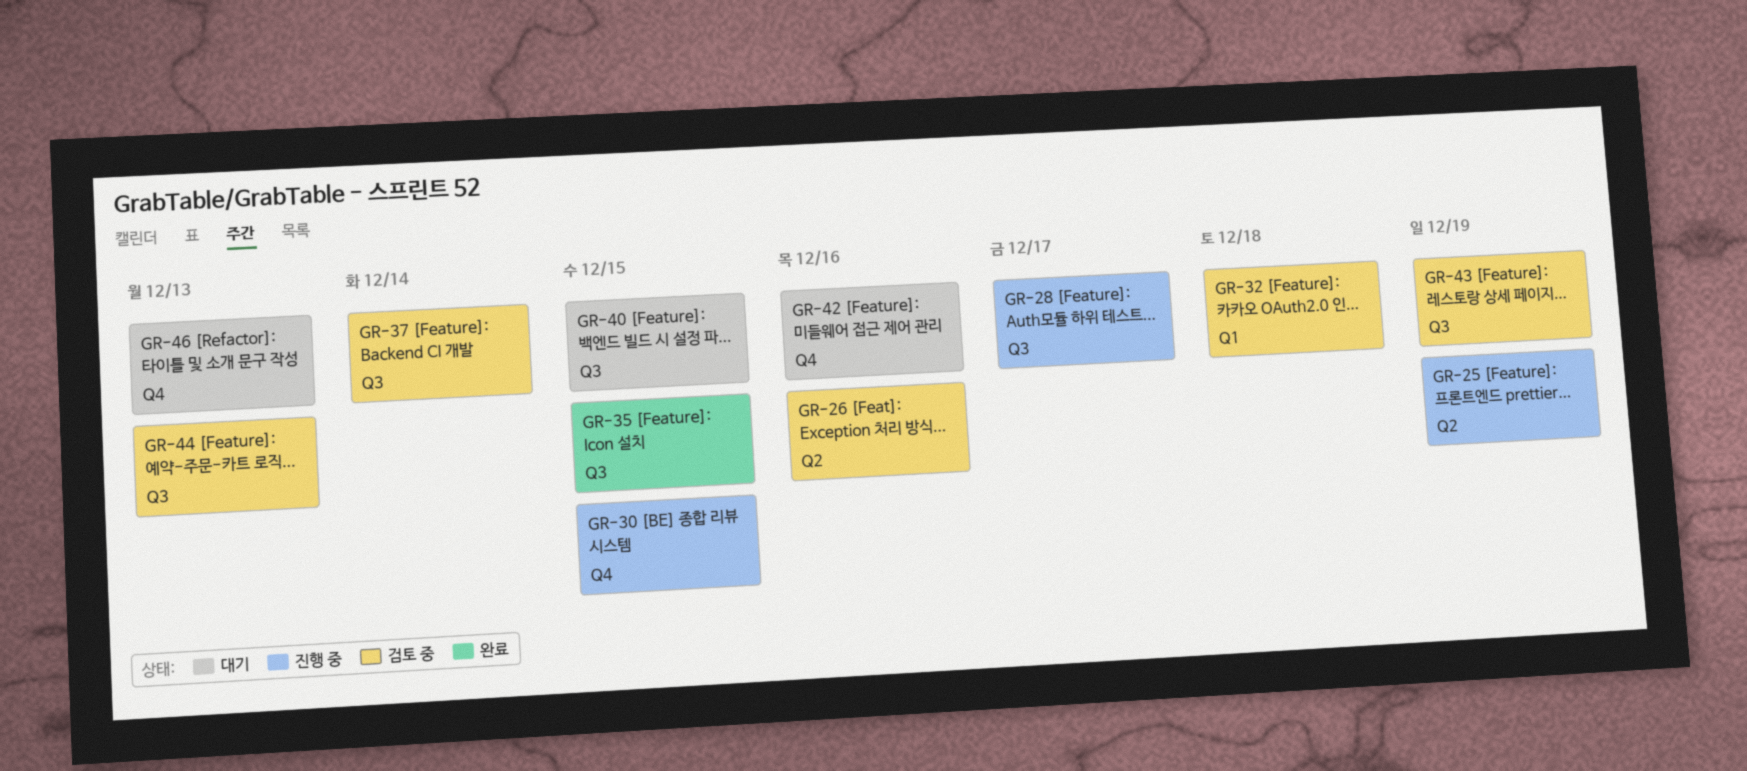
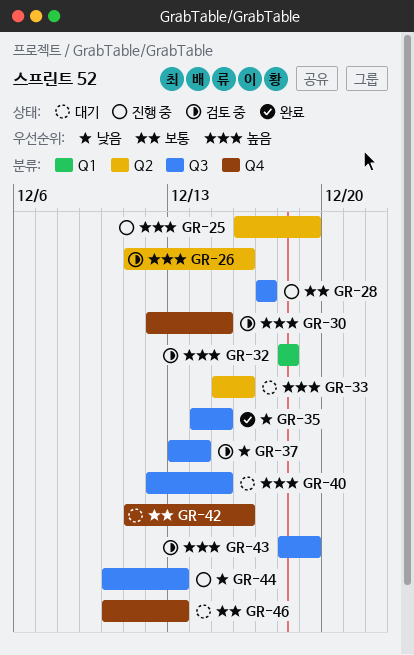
GR-30, status: 진행 중 -> 검토 중
GR-33: none -> present
GR-44, status: 검토 중 -> 진행 중

